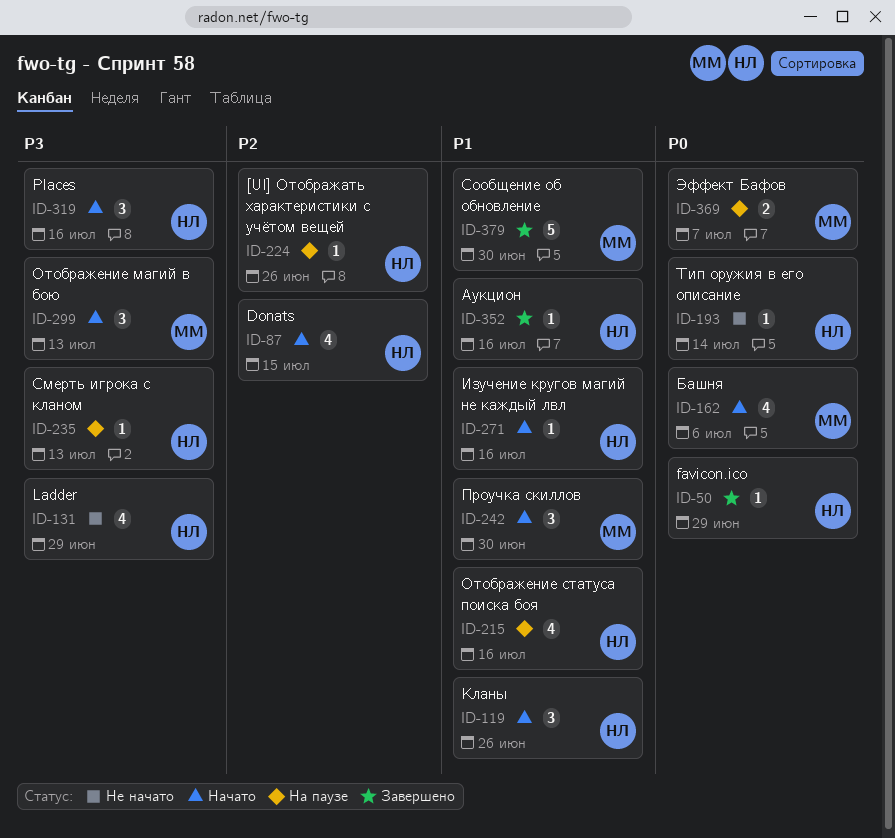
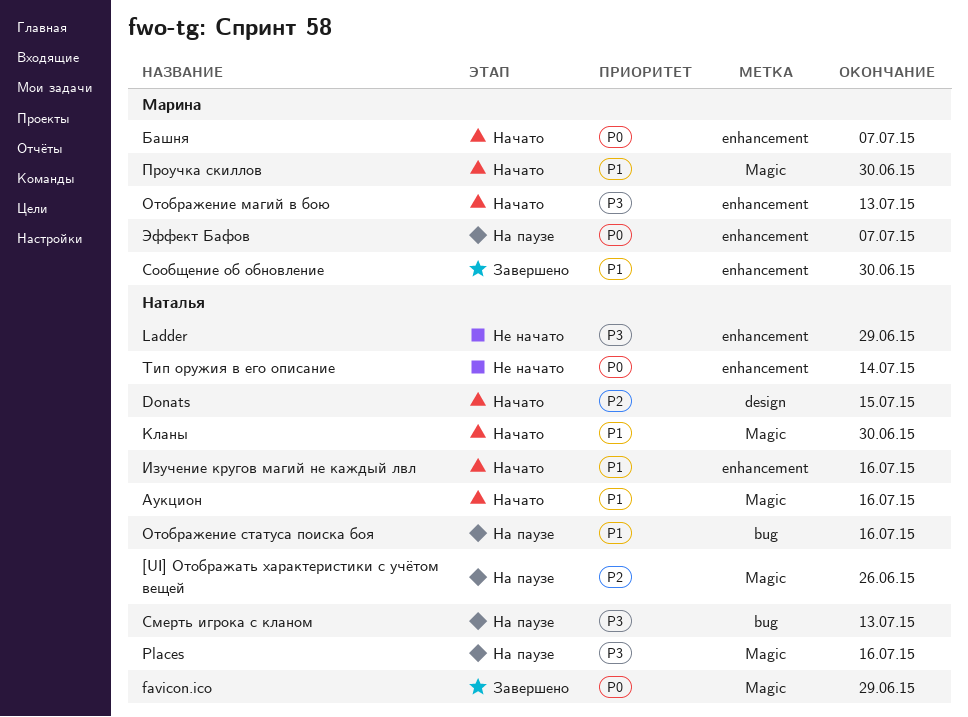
Places, status: Начато -> На паузе
Аукцион, status: Завершено -> Начато
Башня, due: Jul 6 -> Jul 7
Кланы, due: Jun 26 -> Jun 30

